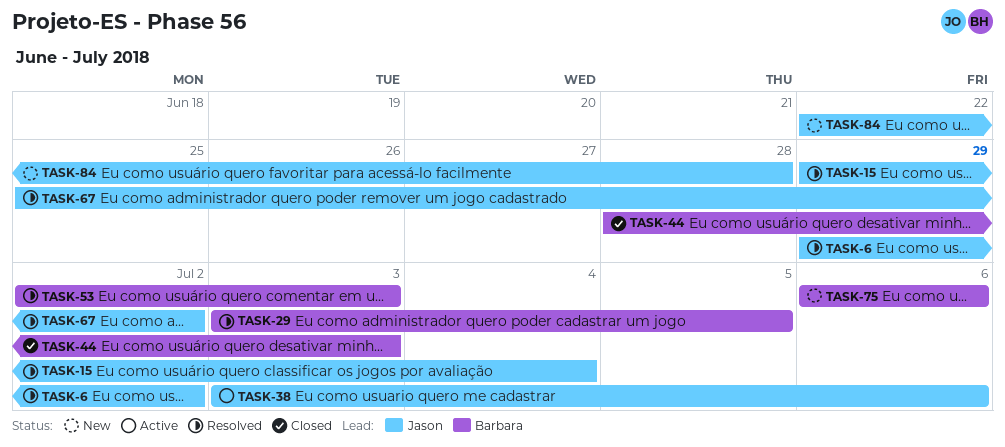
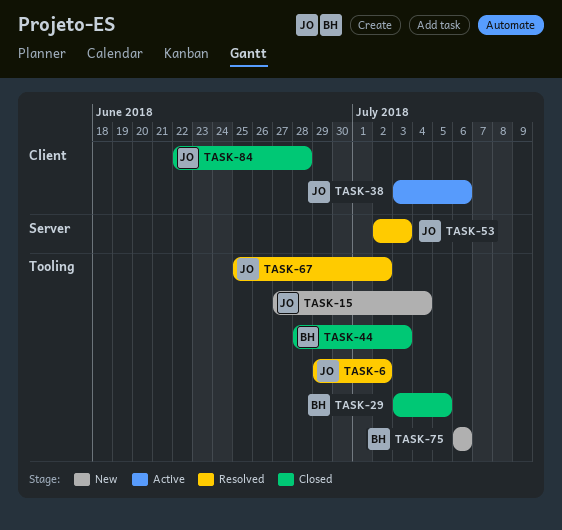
TASK-15, status: Resolved -> New
TASK-15, start: Jun 29 -> Jun 27
TASK-29, status: Resolved -> Closed
TASK-53, owner: Barbara -> Jason
TASK-84, status: New -> Closed

